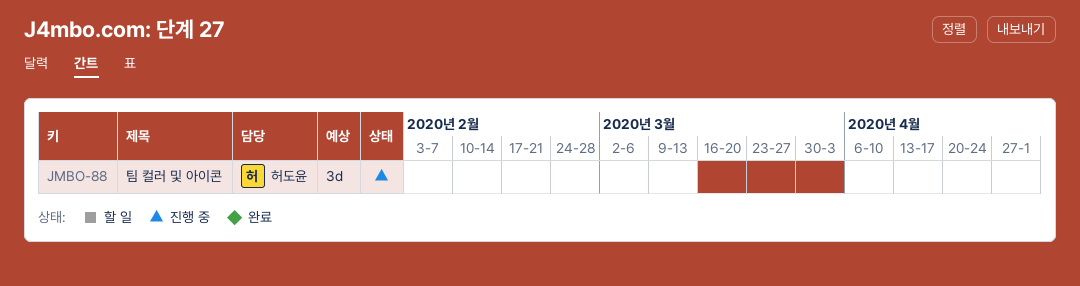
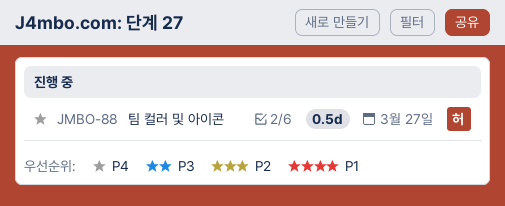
JMBO-88, estimate: 3d -> 0.5d
JMBO-88, due: Apr 3 -> Mar 27

